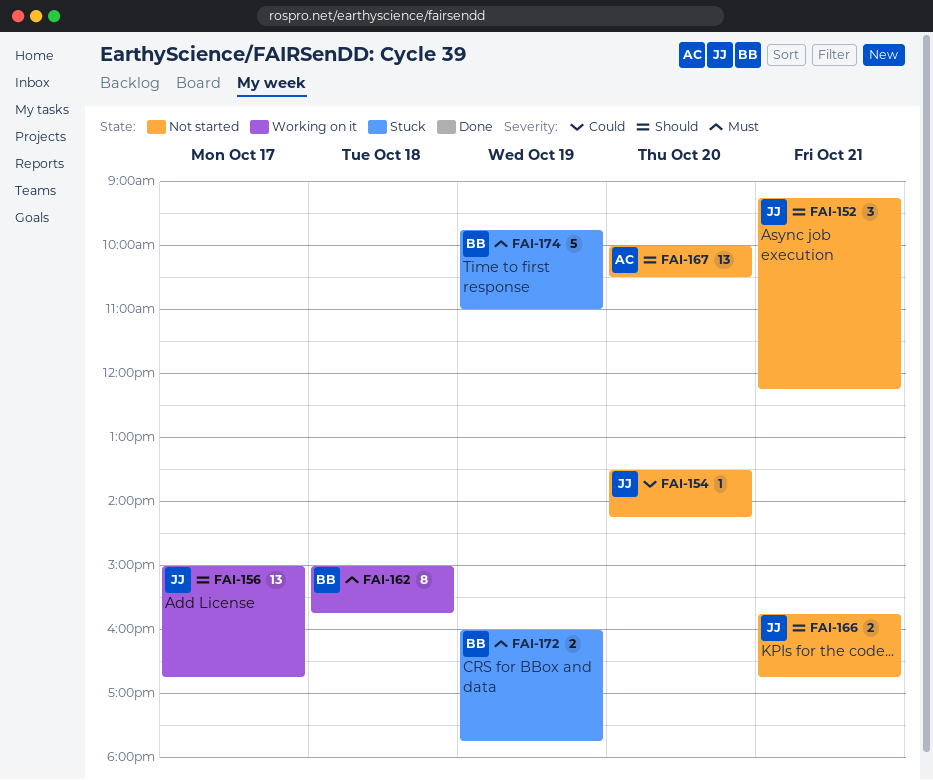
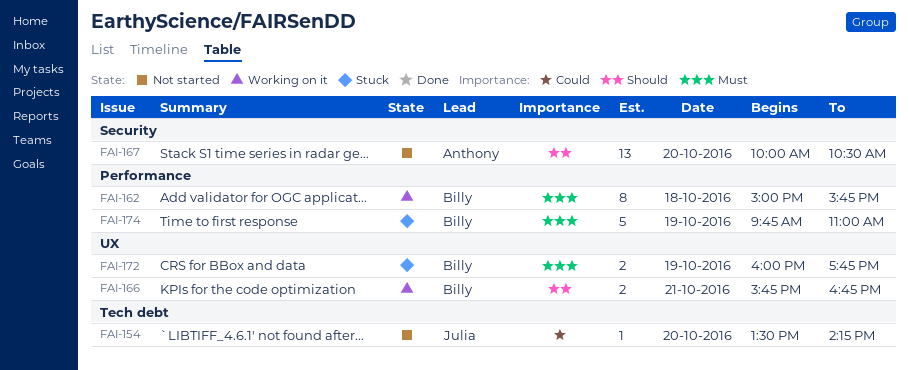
FAI-152: present -> none
FAI-156: present -> none
FAI-166, status: Not started -> Working on it
FAI-166, owner: Julia -> Billy

